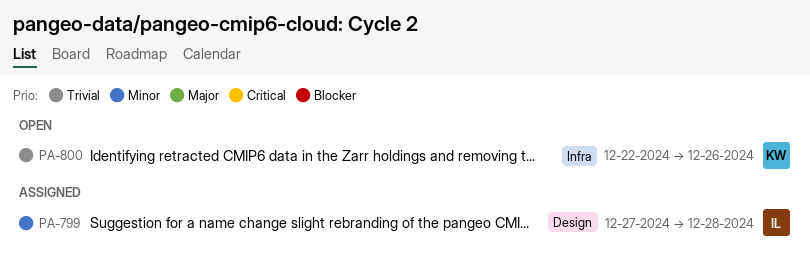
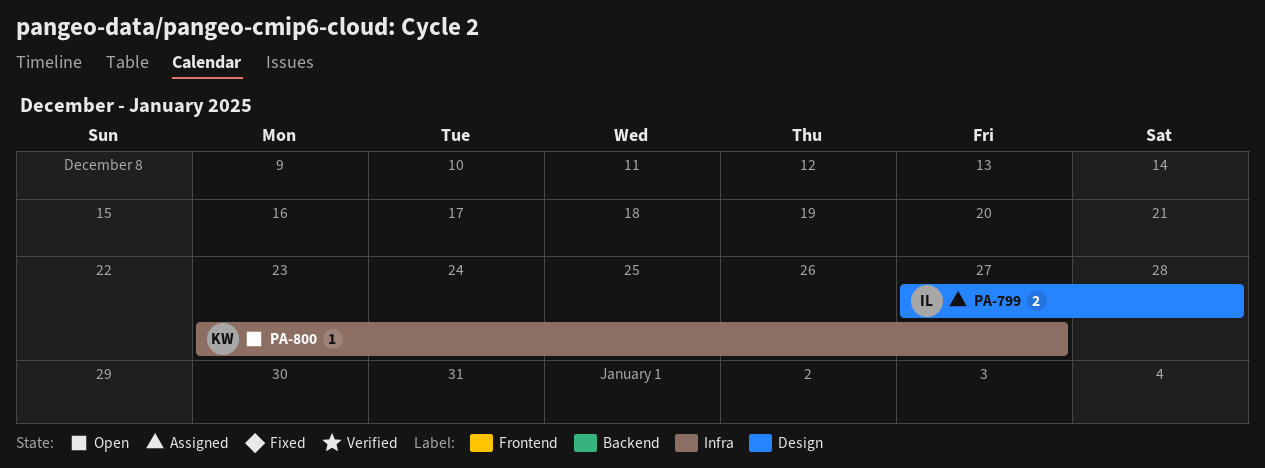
PA-800, start: Dec 22 -> Dec 23
PA-800, due: Dec 26 -> Dec 27

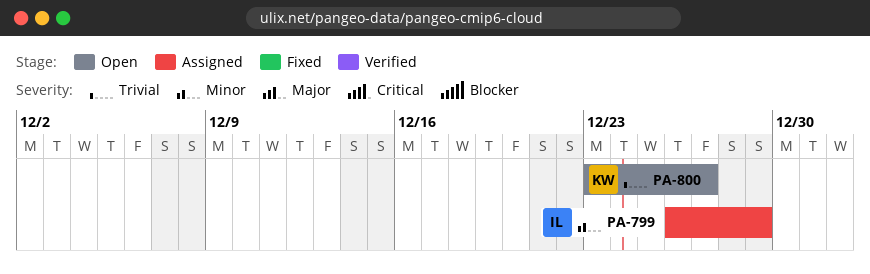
PA-799, start: Dec 27 -> Dec 26
PA-799, due: Dec 28 -> Dec 29

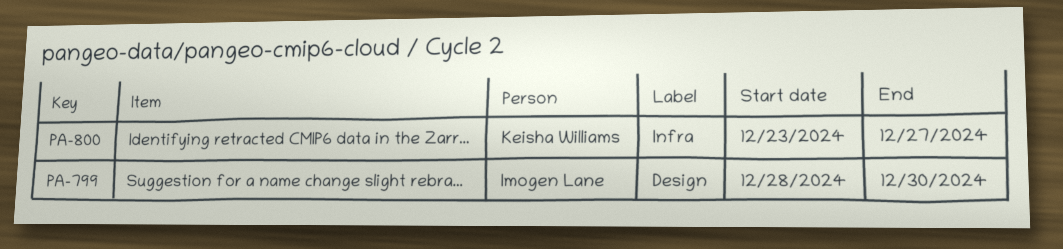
PA-799, start: Dec 26 -> Dec 28
PA-799, due: Dec 29 -> Dec 30

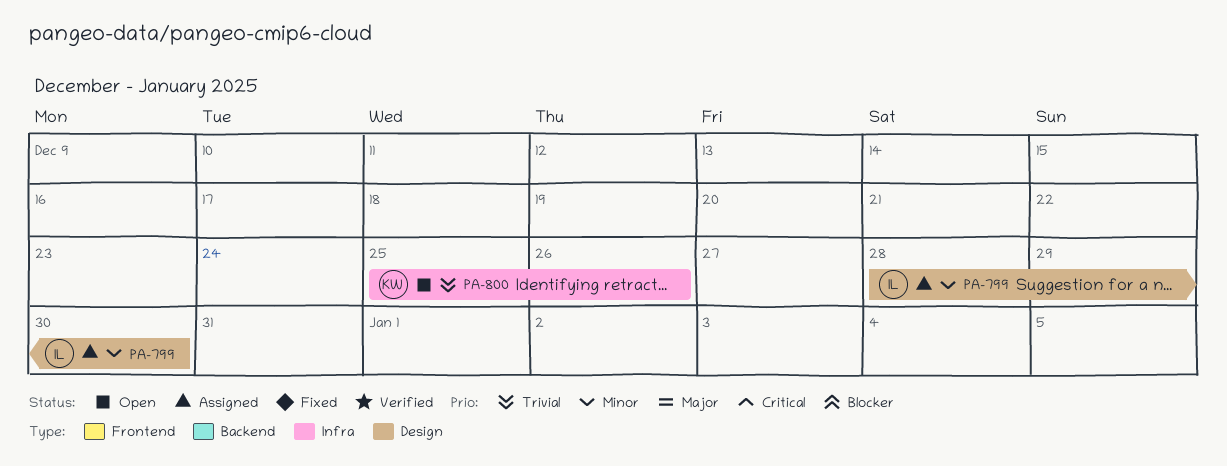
PA-800, start: Dec 23 -> Dec 25
PA-800, due: Dec 27 -> Dec 26

